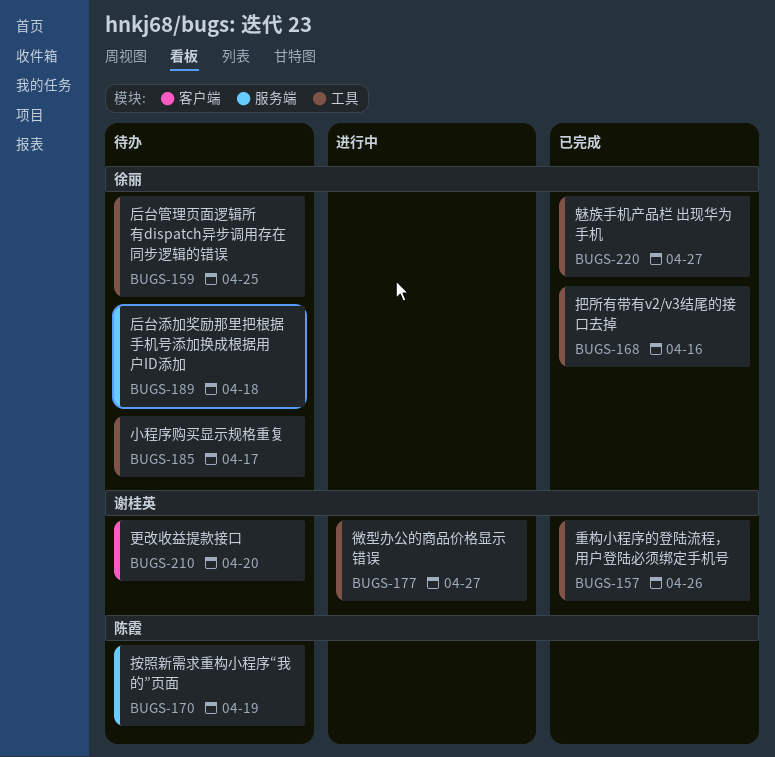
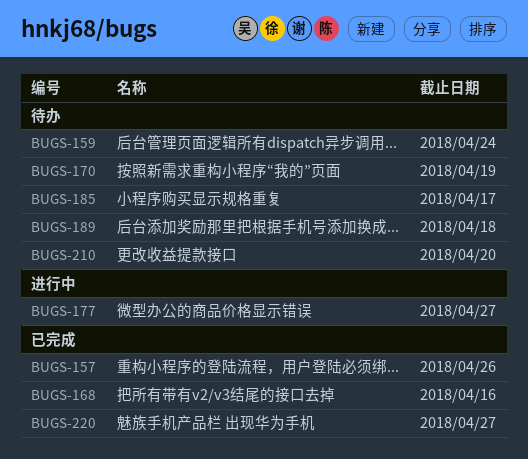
BUGS-159, due: Apr 25 -> Apr 24

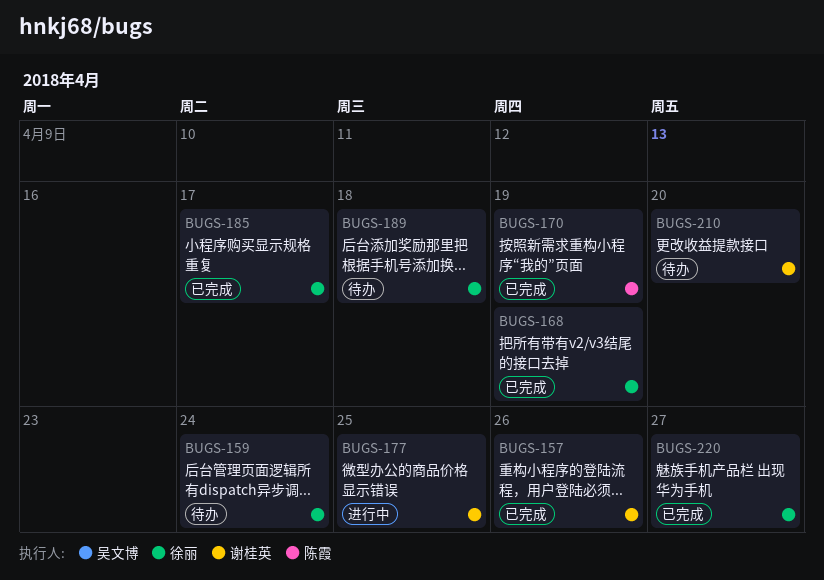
BUGS-168, due: Apr 16 -> Apr 19
BUGS-170, status: 待办 -> 已完成
BUGS-177, due: Apr 27 -> Apr 25
BUGS-185, status: 待办 -> 已完成

